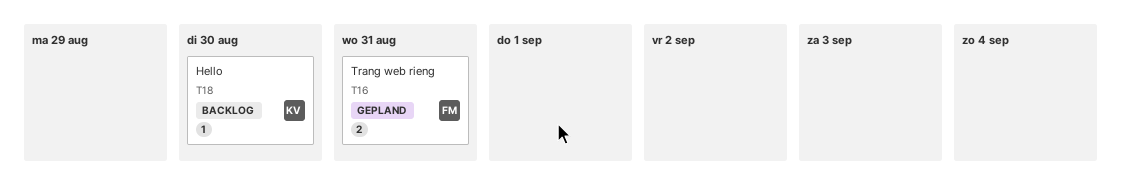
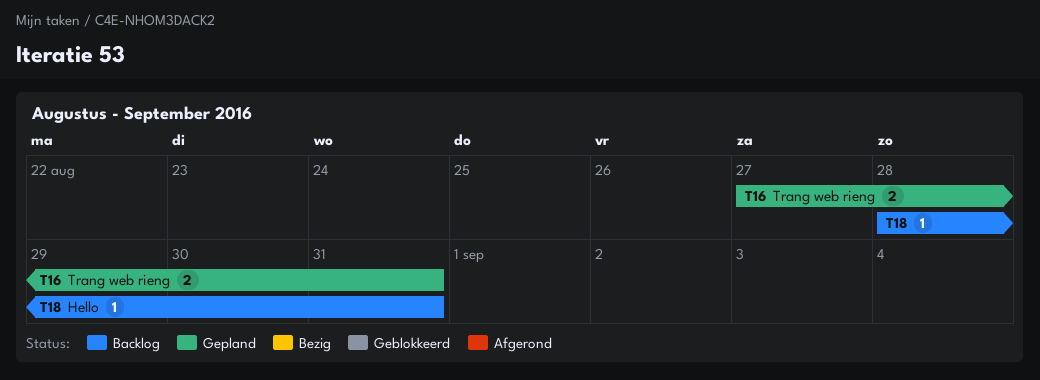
T18, due: Aug 30 -> Aug 31

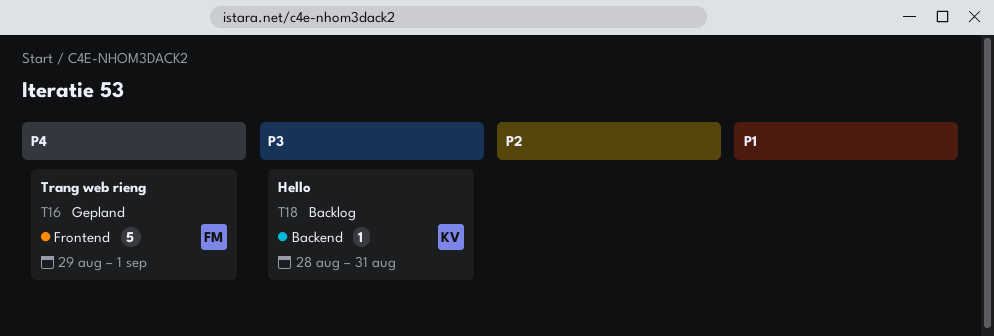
T16, estimate: 2 -> 5
T16, start: Aug 27 -> Aug 29
T16, due: Aug 31 -> Sep 1

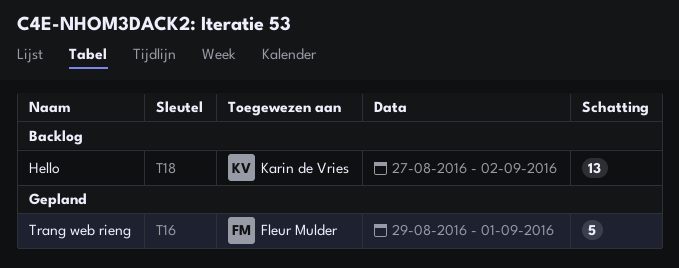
T18, estimate: 1 -> 13
T18, start: Aug 28 -> Aug 27
T18, due: Aug 31 -> Sep 2

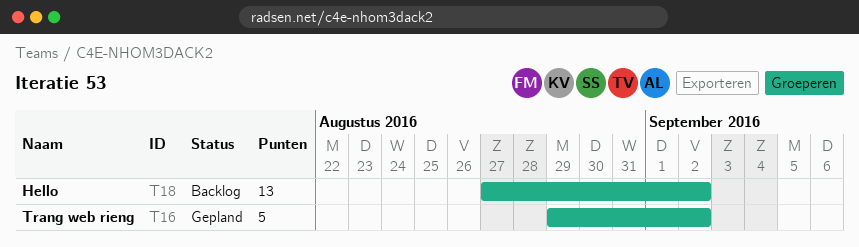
T16, due: Sep 1 -> Sep 2

